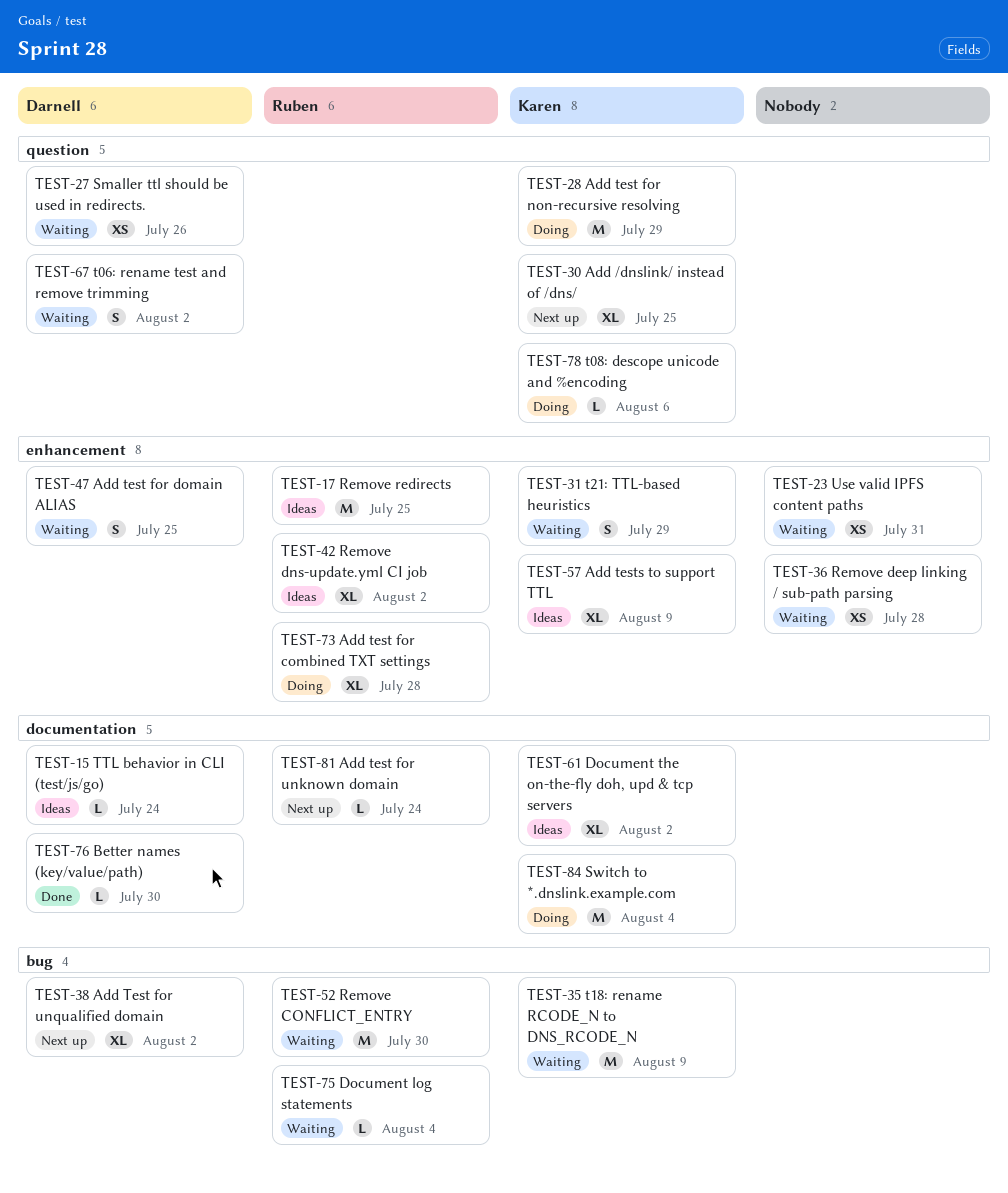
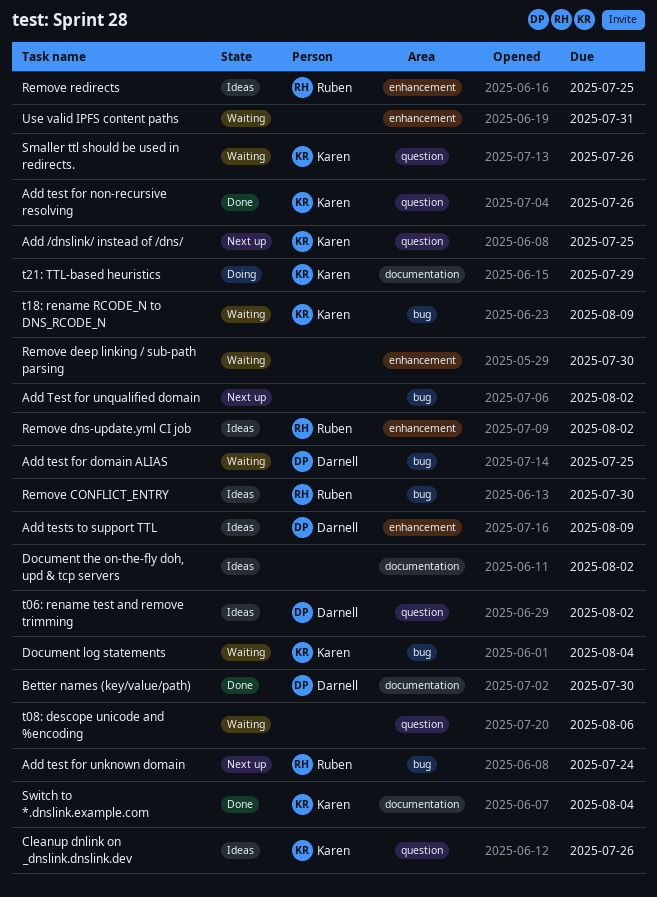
Add test for combined TXT settings: present -> none
Add test for domain ALIAS, label: enhancement -> bug
Add test for non-recursive resolving, status: Doing -> Done
Add test for non-recursive resolving, due: Jul 29 -> Jul 26
Add test for unknown domain, label: documentation -> bug
Add Test for unqualified domain, owner: Darnell -> none
Add tests to support TTL, owner: Karen -> Darnell
Cleanup dnlink on _dnslink.dnslink.dev: none -> present
Document log statements, owner: Ruben -> Karen
Document the on-the-fly doh, upd & tcp servers, owner: Karen -> none
Remove CONFLICT_ENTRY, status: Waiting -> Ideas
Remove deep linking / sub-path parsing, due: Jul 28 -> Jul 30
Smaller ttl should be used in redirects., owner: Darnell -> Karen
Switch to *.dnslink.example.com, status: Doing -> Done
t06: rename test and remove trimming, status: Waiting -> Ideas
t08: descope unicode and %encoding, status: Doing -> Waiting
t08: descope unicode and %encoding, owner: Karen -> none
t21: TTL-based heuristics, status: Waiting -> Doing
t21: TTL-based heuristics, label: enhancement -> documentation
TTL behavior in CLI (test/js/go): present -> none

